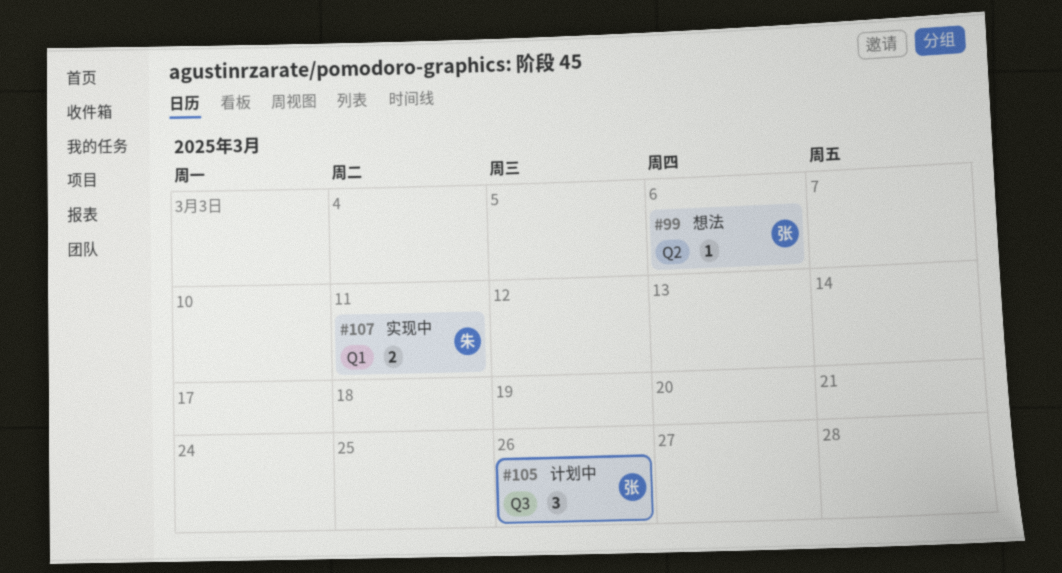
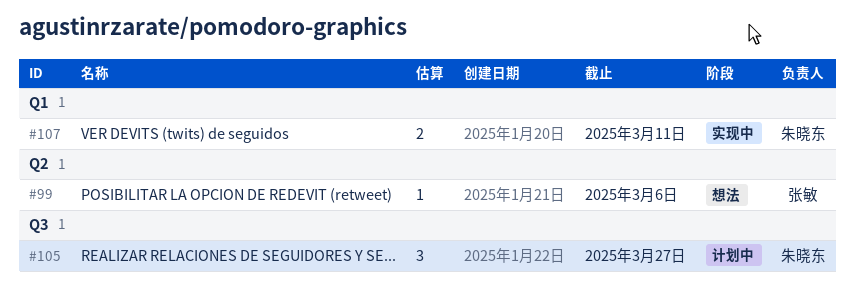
#105, owner: 张敏 -> 朱晓东
#105, due: Mar 26 -> Mar 27

